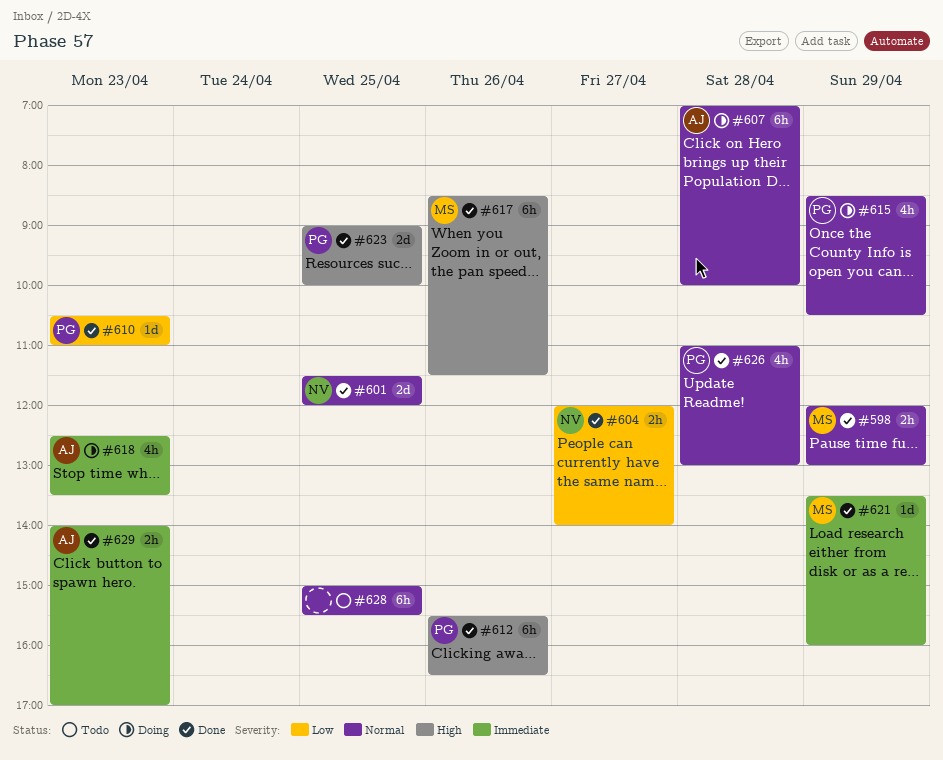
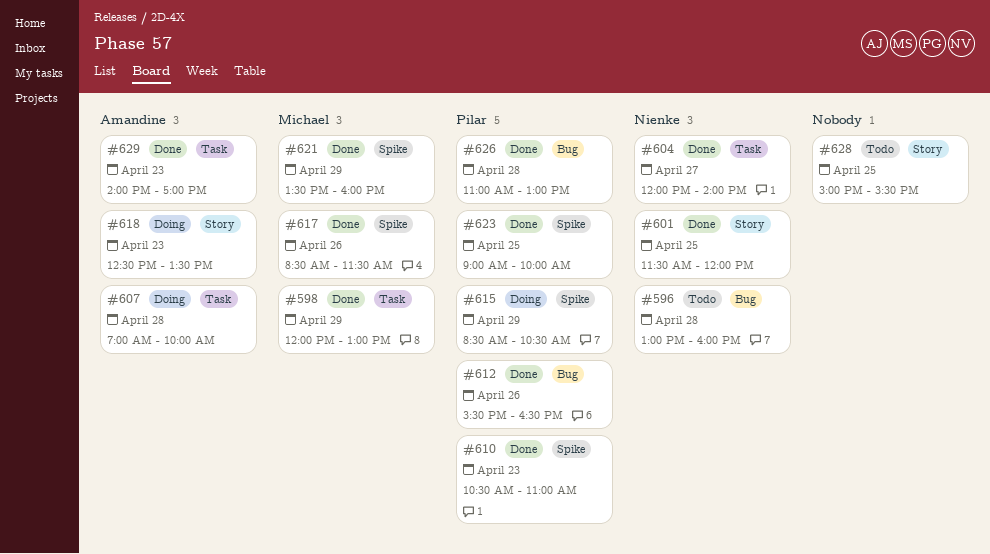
#596: none -> present

